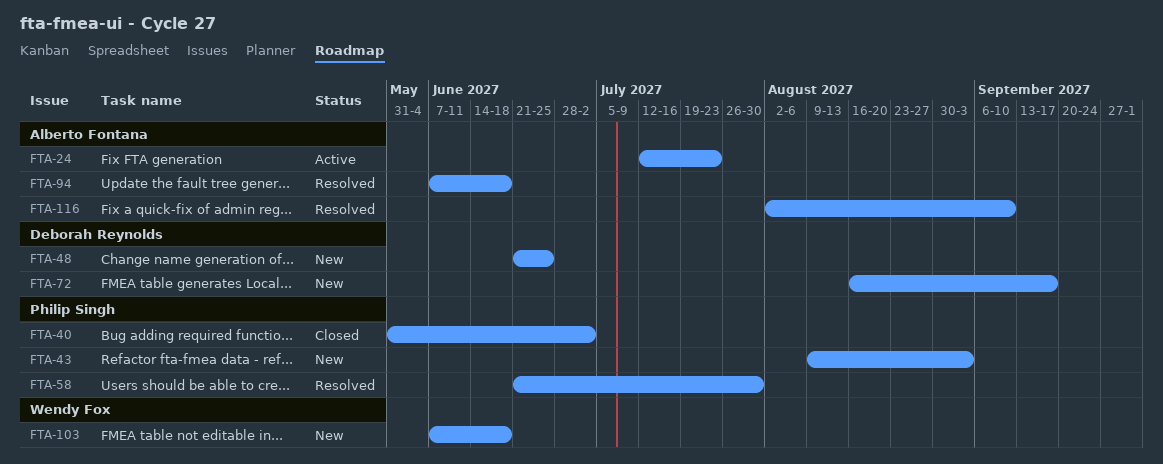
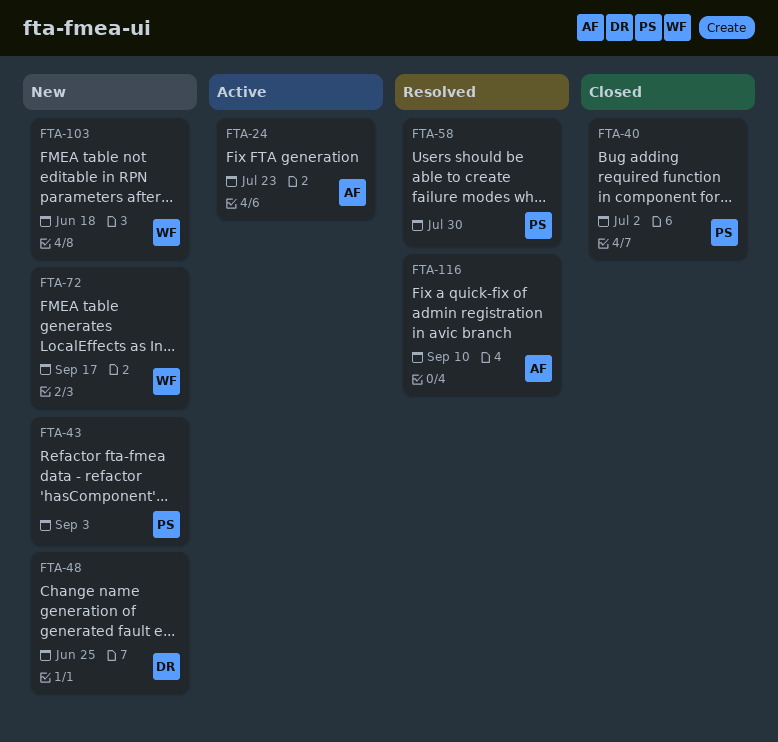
FTA-72, owner: Deborah Reynolds -> Wendy Fox
FTA-94: present -> none

